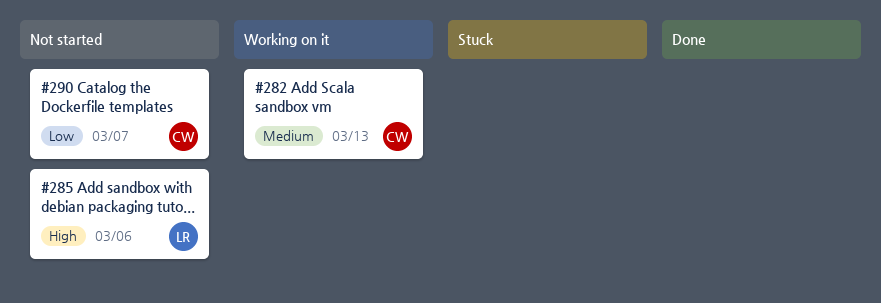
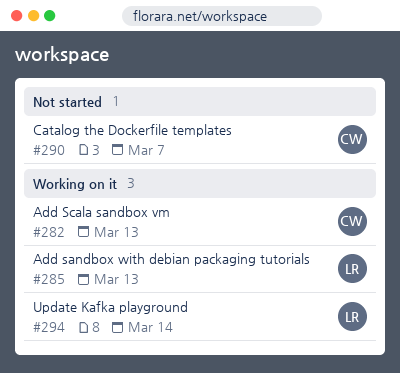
#285, status: Not started -> Working on it
#285, due: Mar 6 -> Mar 13
#294: none -> present

